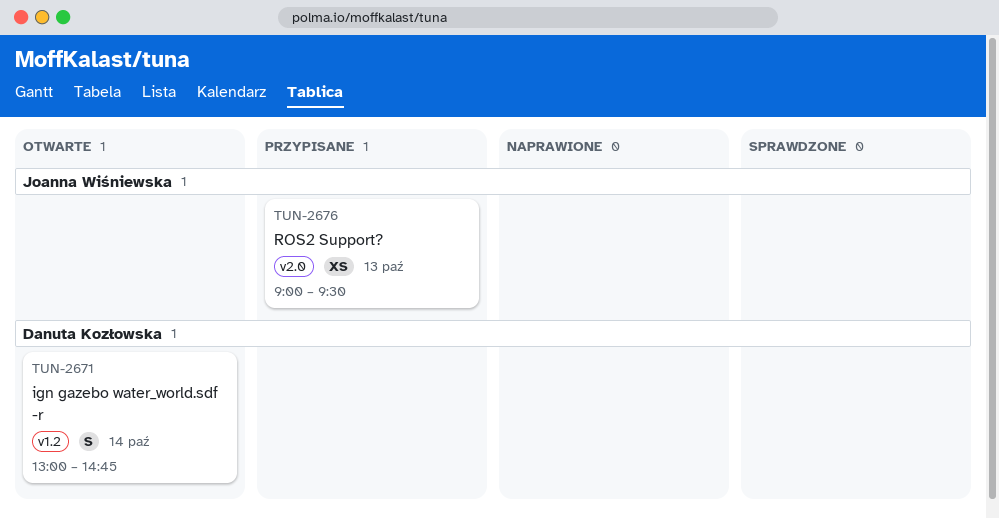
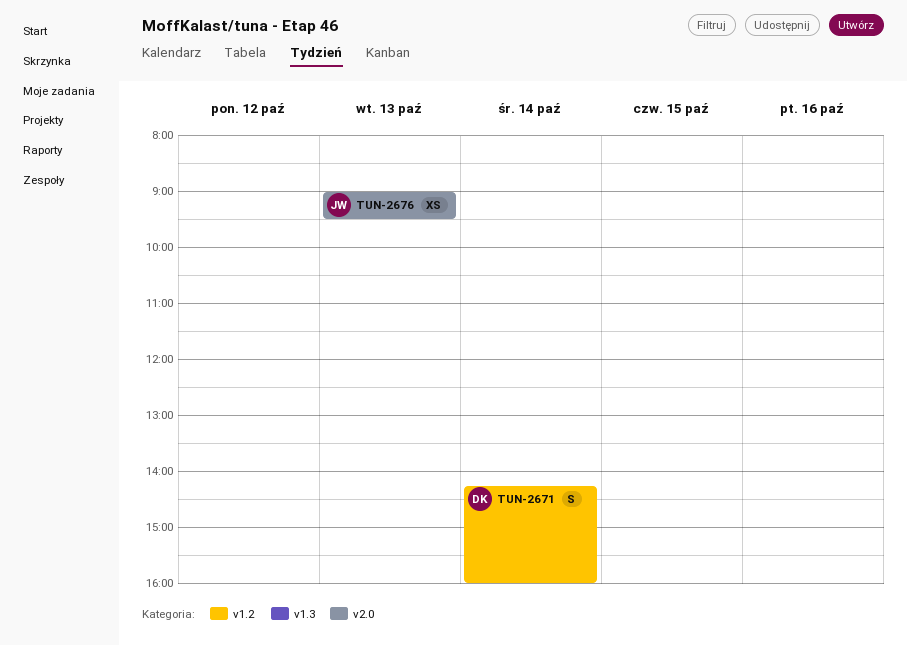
TUN-2671, begins: 13:00 -> 14:15
TUN-2671, ends: 14:45 -> 16:00

